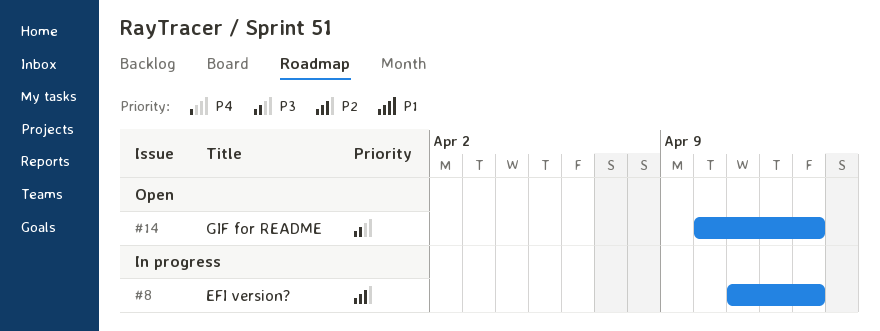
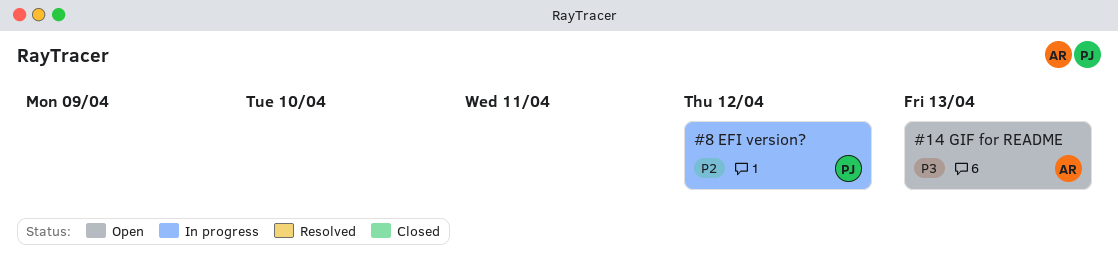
#8, due: Apr 13 -> Apr 12

